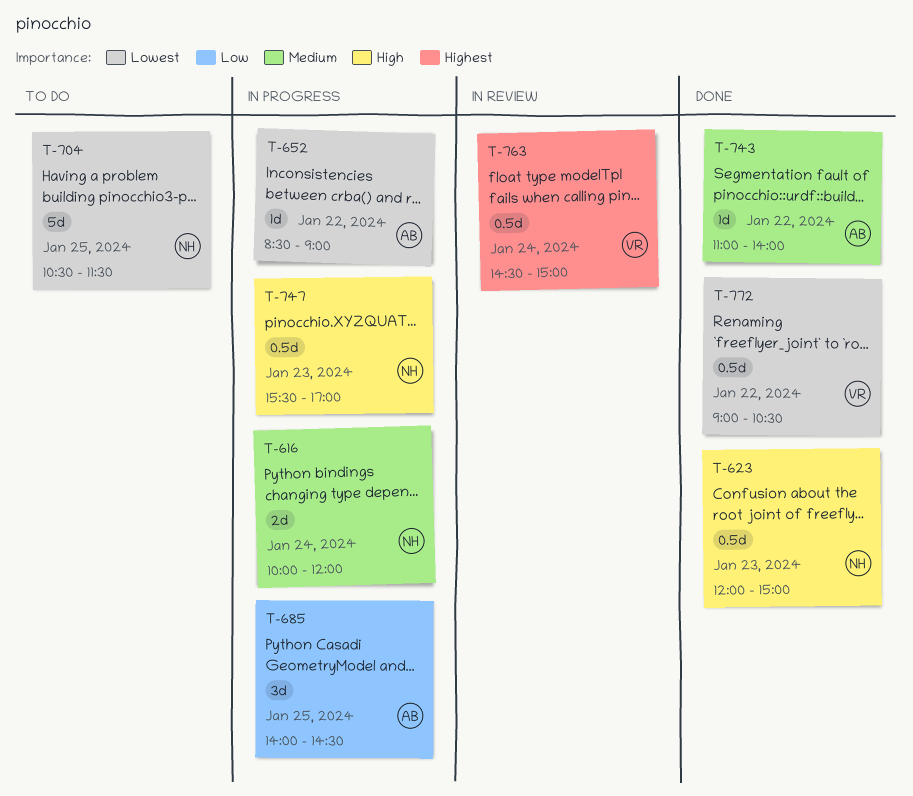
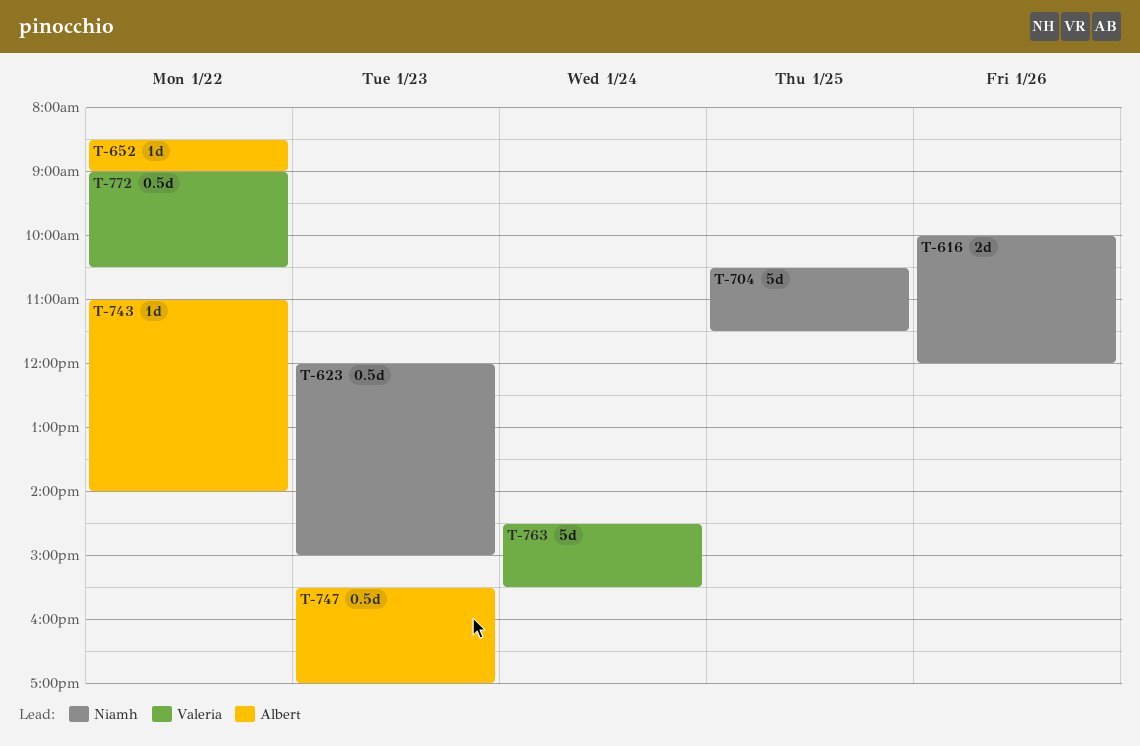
T-616, day: Jan 24 -> Jan 26
T-685: present -> none
T-747, owner: Niamh -> Albert
T-763, estimate: 0.5d -> 5d
T-763, ends: 15:00 -> 15:30

